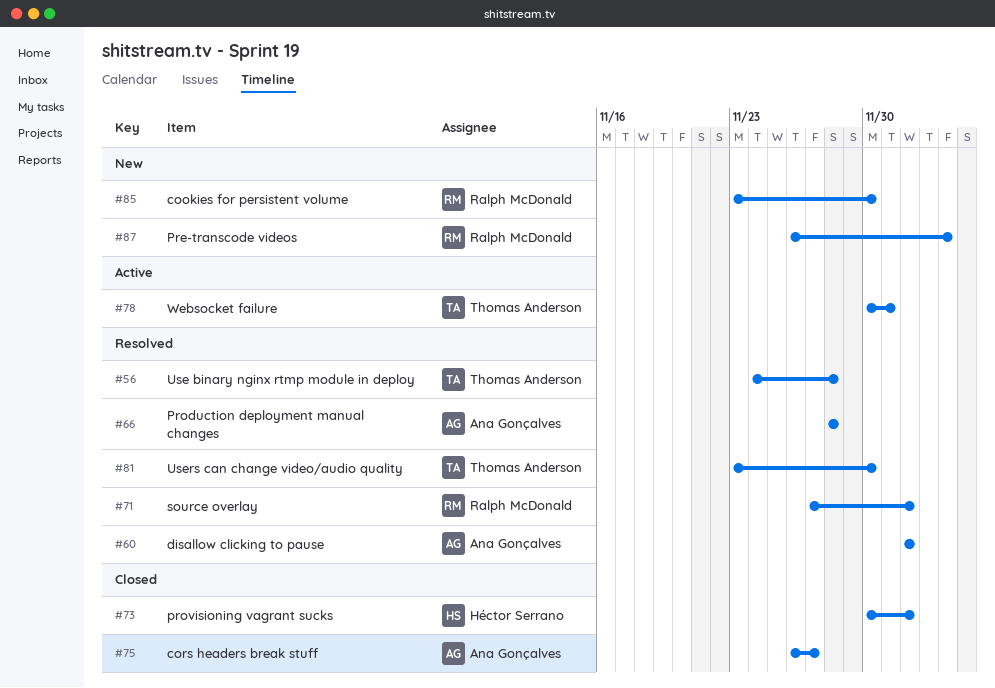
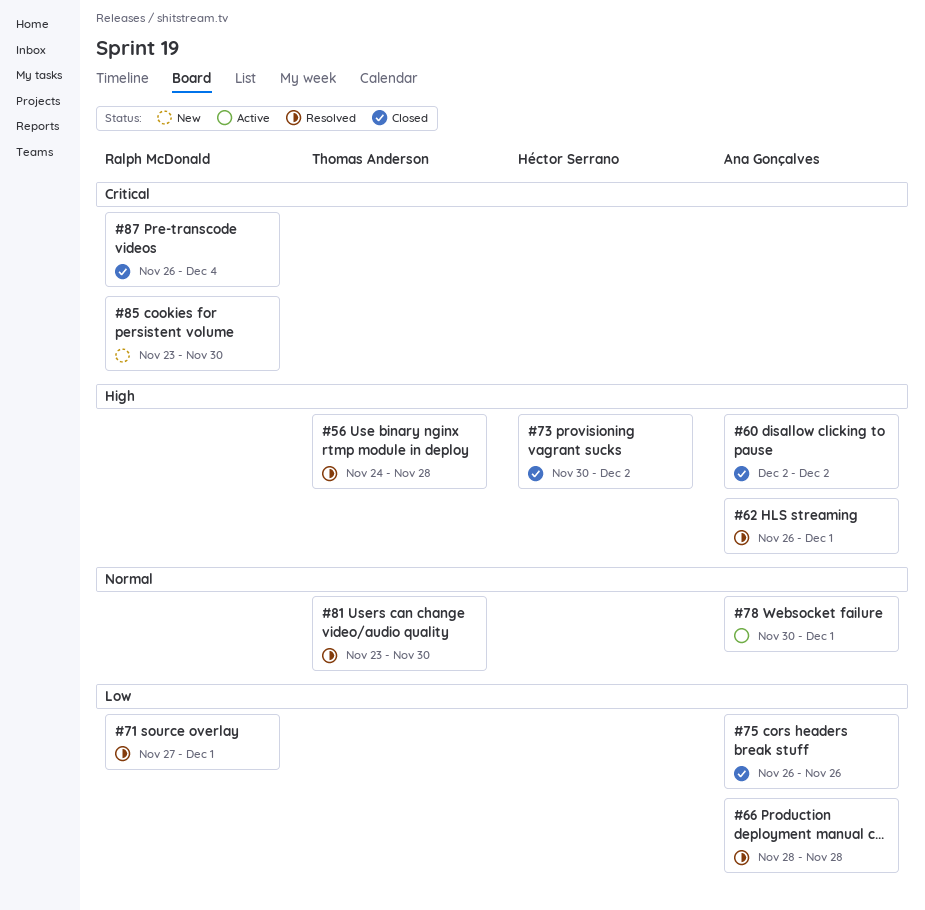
#60, status: Resolved -> Closed
#62: none -> present
#71, due: Dec 2 -> Dec 1
#75, due: Nov 27 -> Nov 26
#78, owner: Thomas Anderson -> Ana Gonçalves
#87, status: New -> Closed

